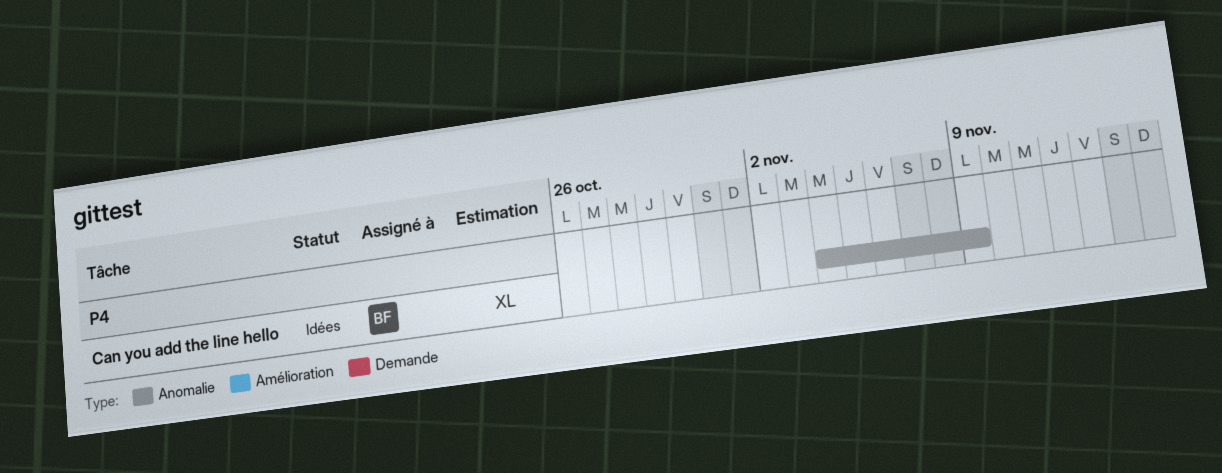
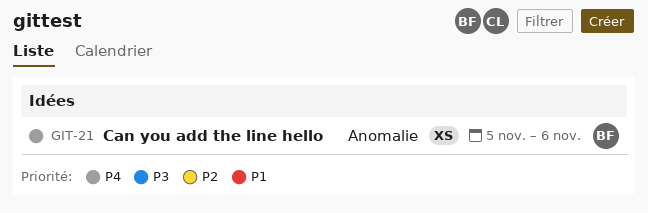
Can you add the line hello, estimate: XL -> XS
Can you add the line hello, start: Nov 4 -> Nov 5
Can you add the line hello, due: Nov 9 -> Nov 6

